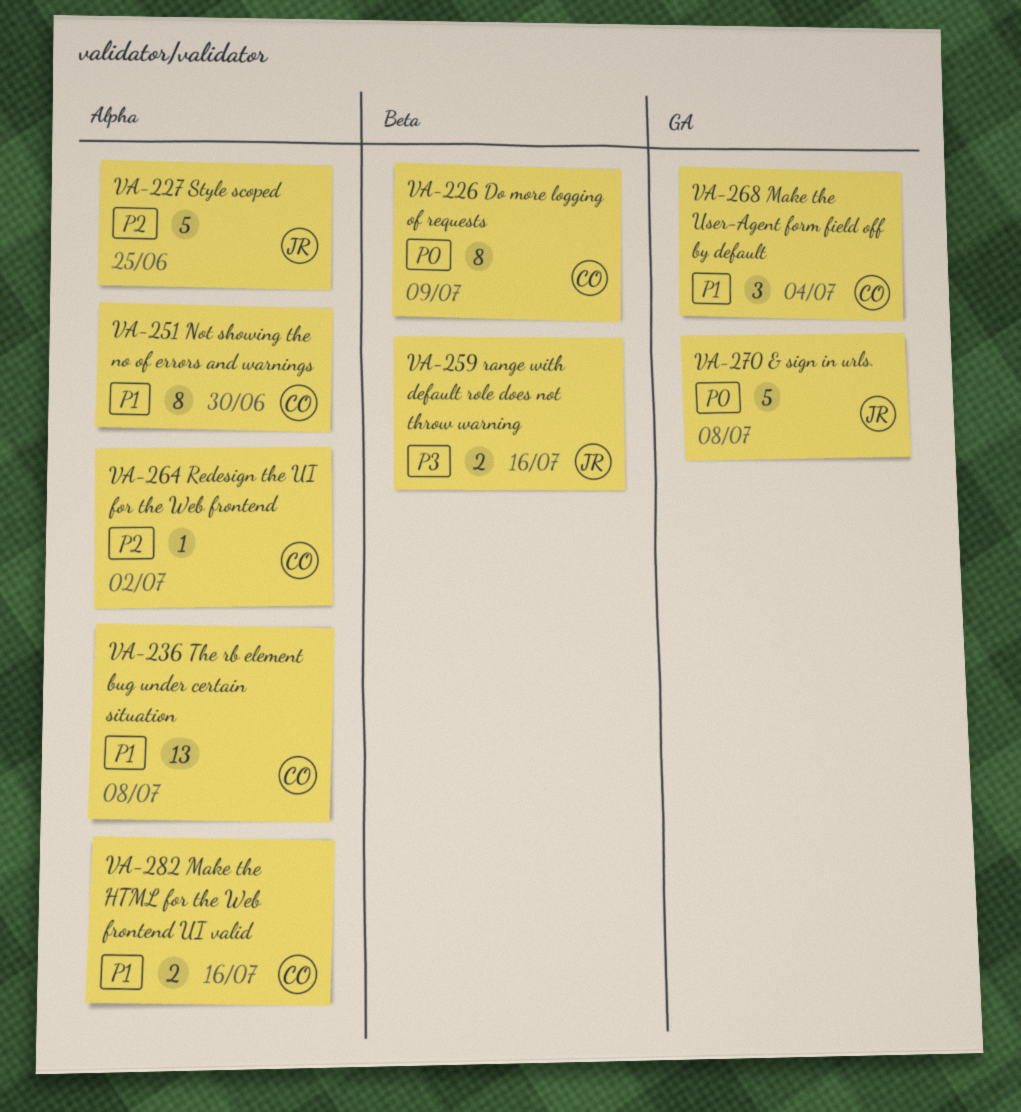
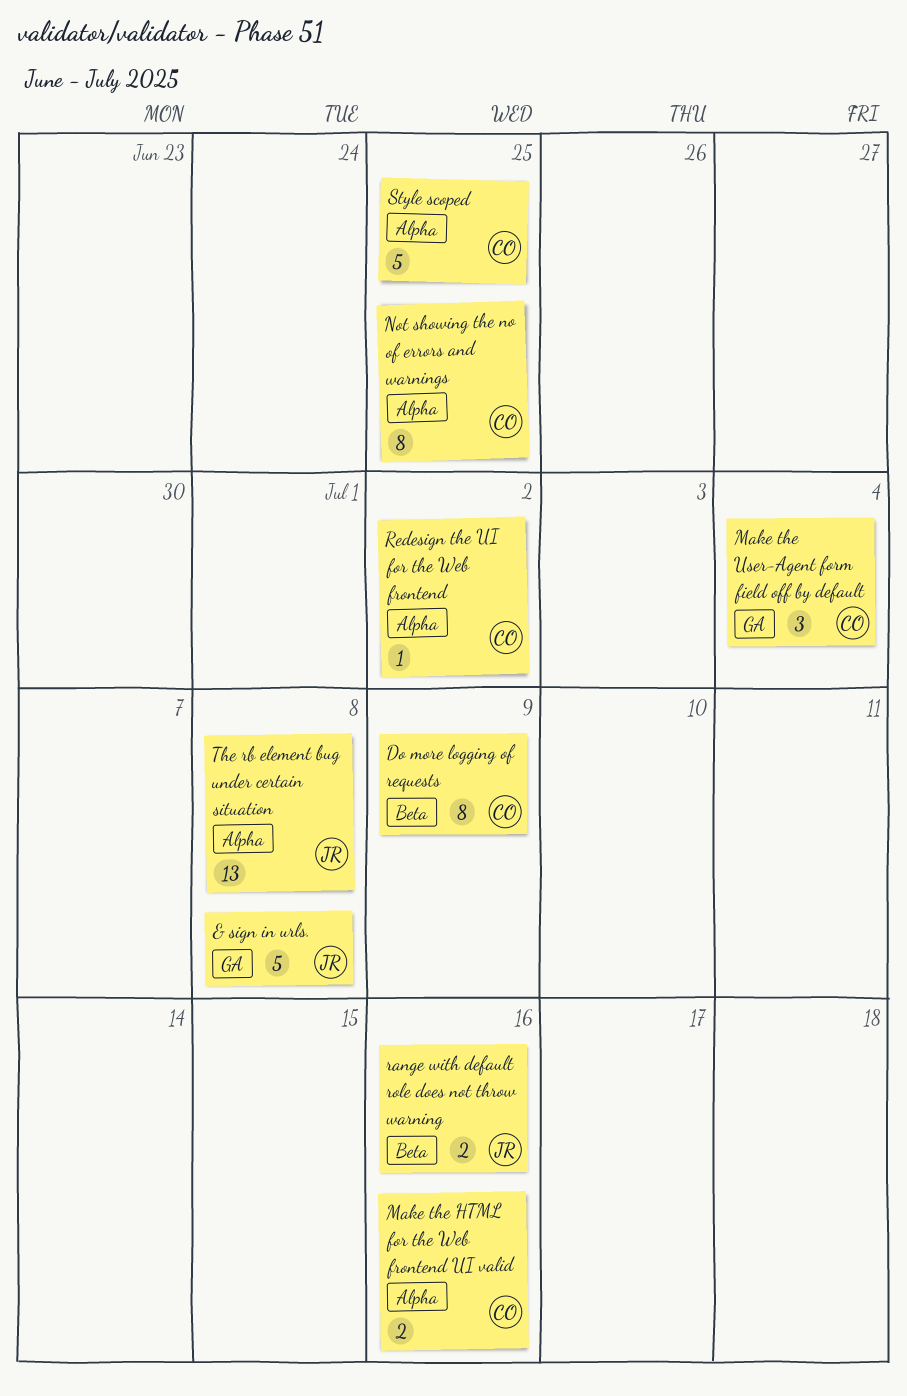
Not showing the no of errors and warnings, due: Jun 30 -> Jun 25
Style scoped, owner: JR -> CO
The rb element bug under certain situation, owner: CO -> JR

